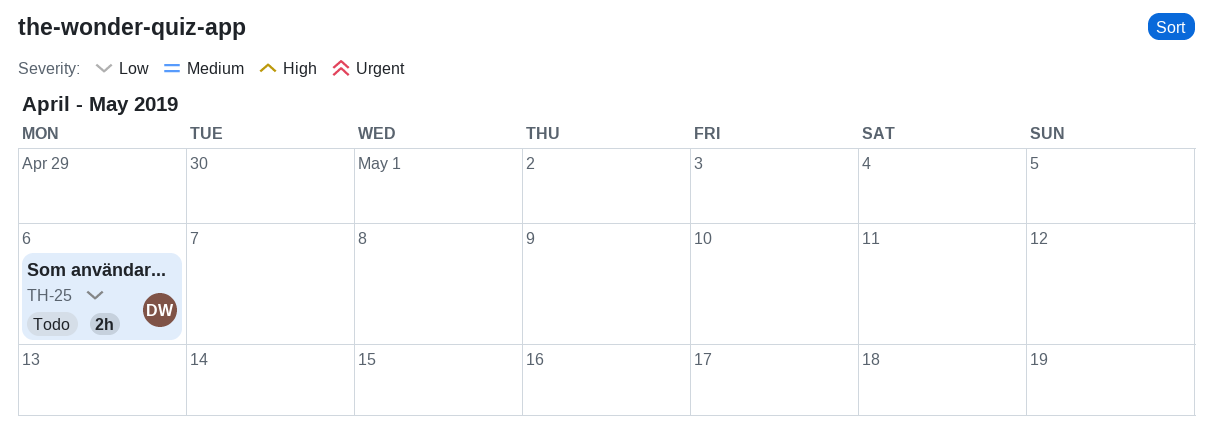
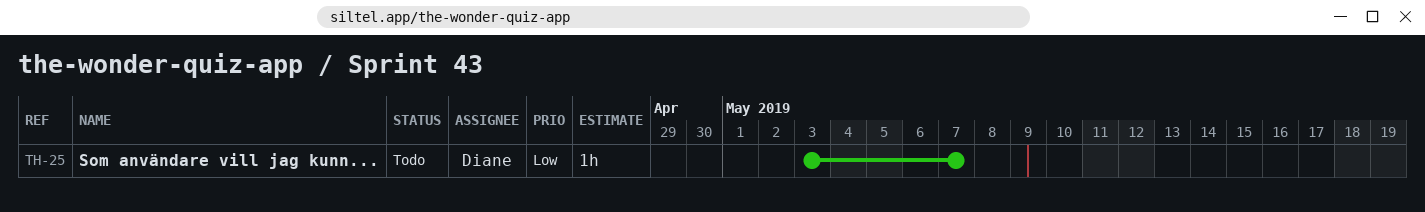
TH-25, estimate: 2h -> 1h
TH-25, due: May 6 -> May 7

